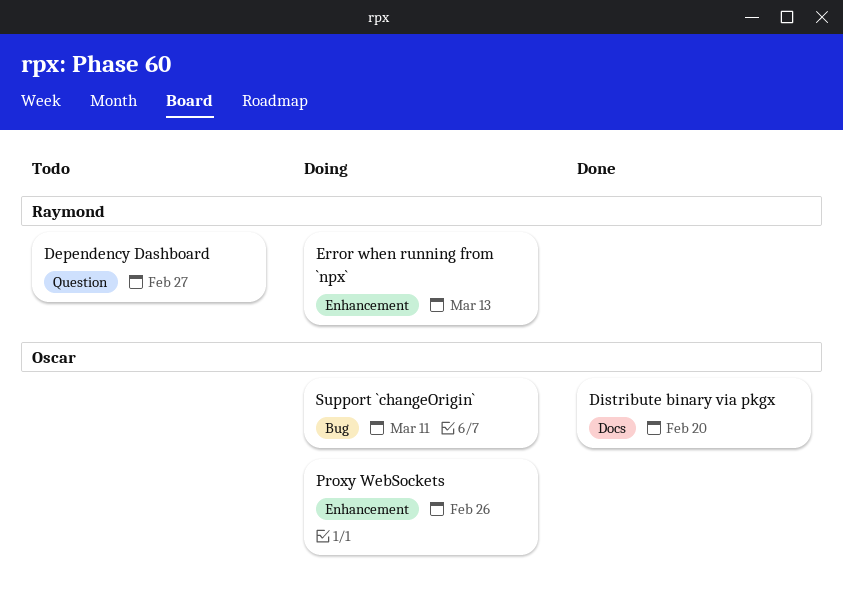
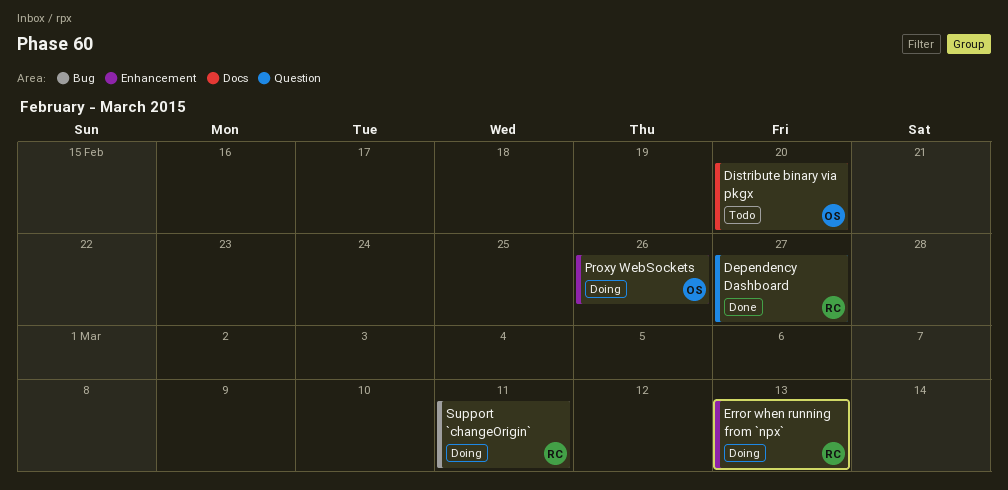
Dependency Dashboard, status: Todo -> Done
Distribute binary via pkgx, status: Done -> Todo
Support `changeOrigin`, owner: Oscar -> Raymond

